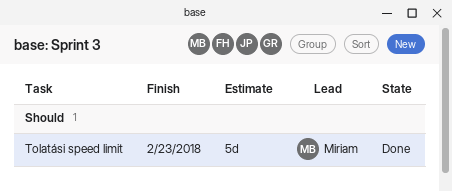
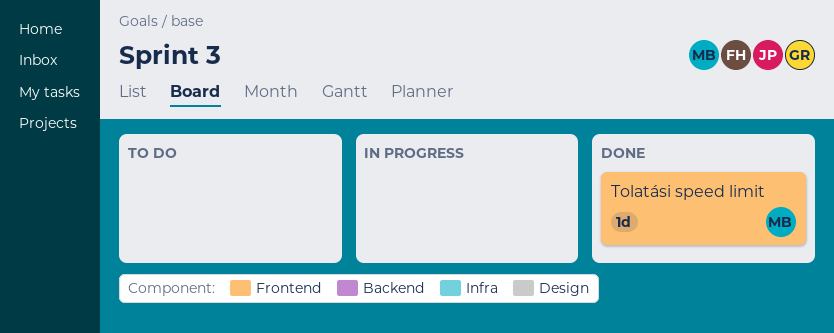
Tolatási speed limit, estimate: 5d -> 1d

